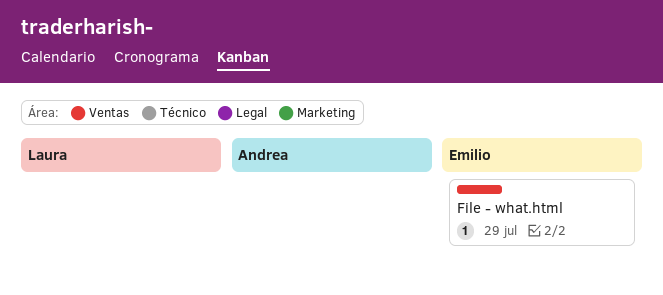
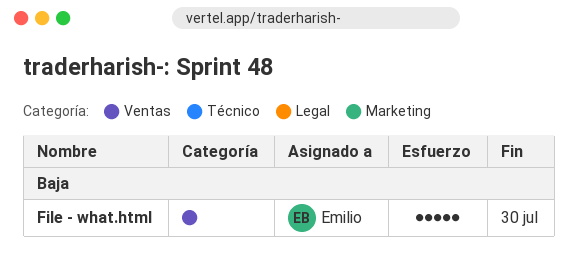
File - what.html, estimate: 1 -> 5
File - what.html, due: Jul 29 -> Jul 30

